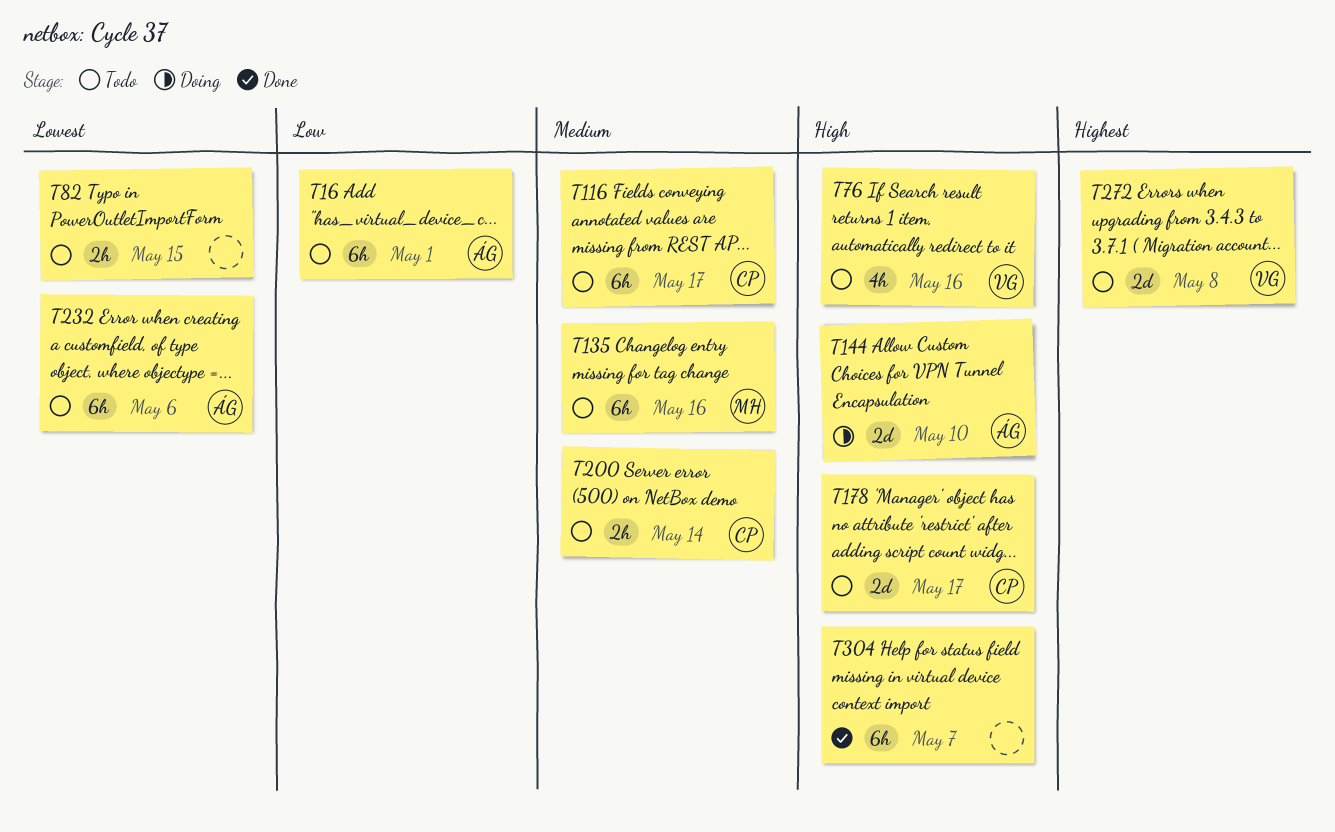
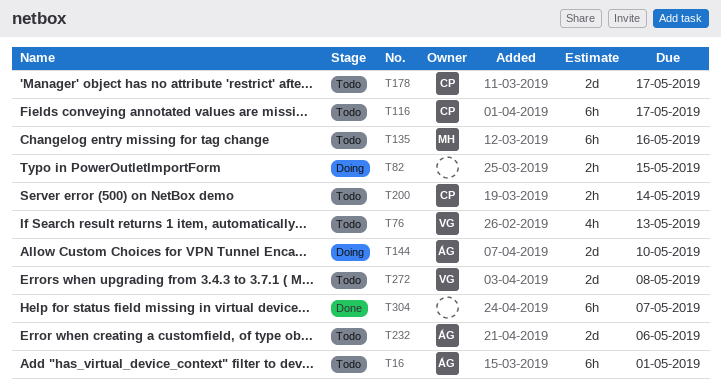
T76, due: May 16 -> May 13
T82, status: Todo -> Doing
T232, estimate: 6h -> 2d

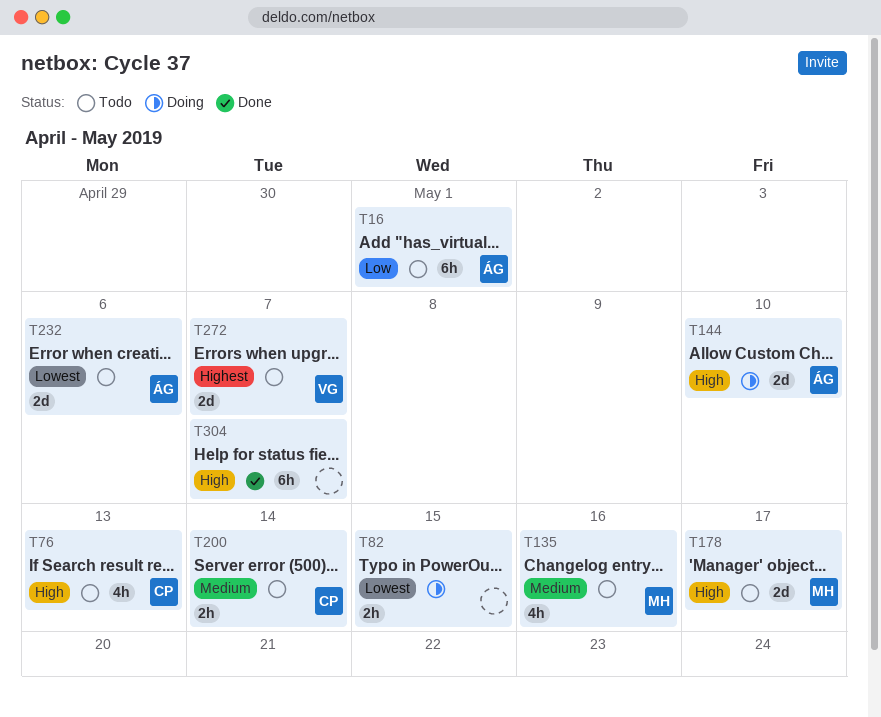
T76, owner: VG -> CP
T116: present -> none
T135, estimate: 6h -> 4h
T178, owner: CP -> MH
T272, due: May 8 -> May 7

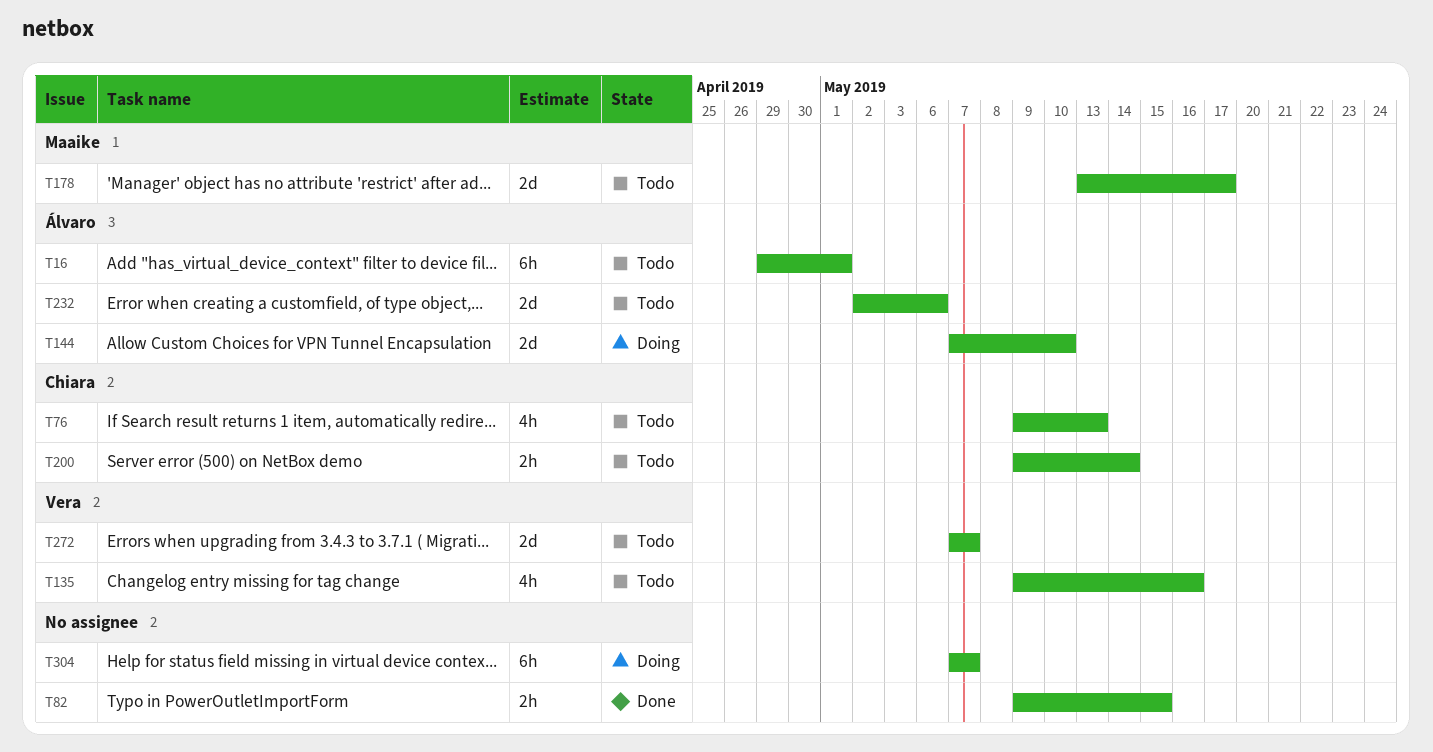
T82, status: Doing -> Done
T135, owner: Maaike -> Vera
T304, status: Done -> Doing

